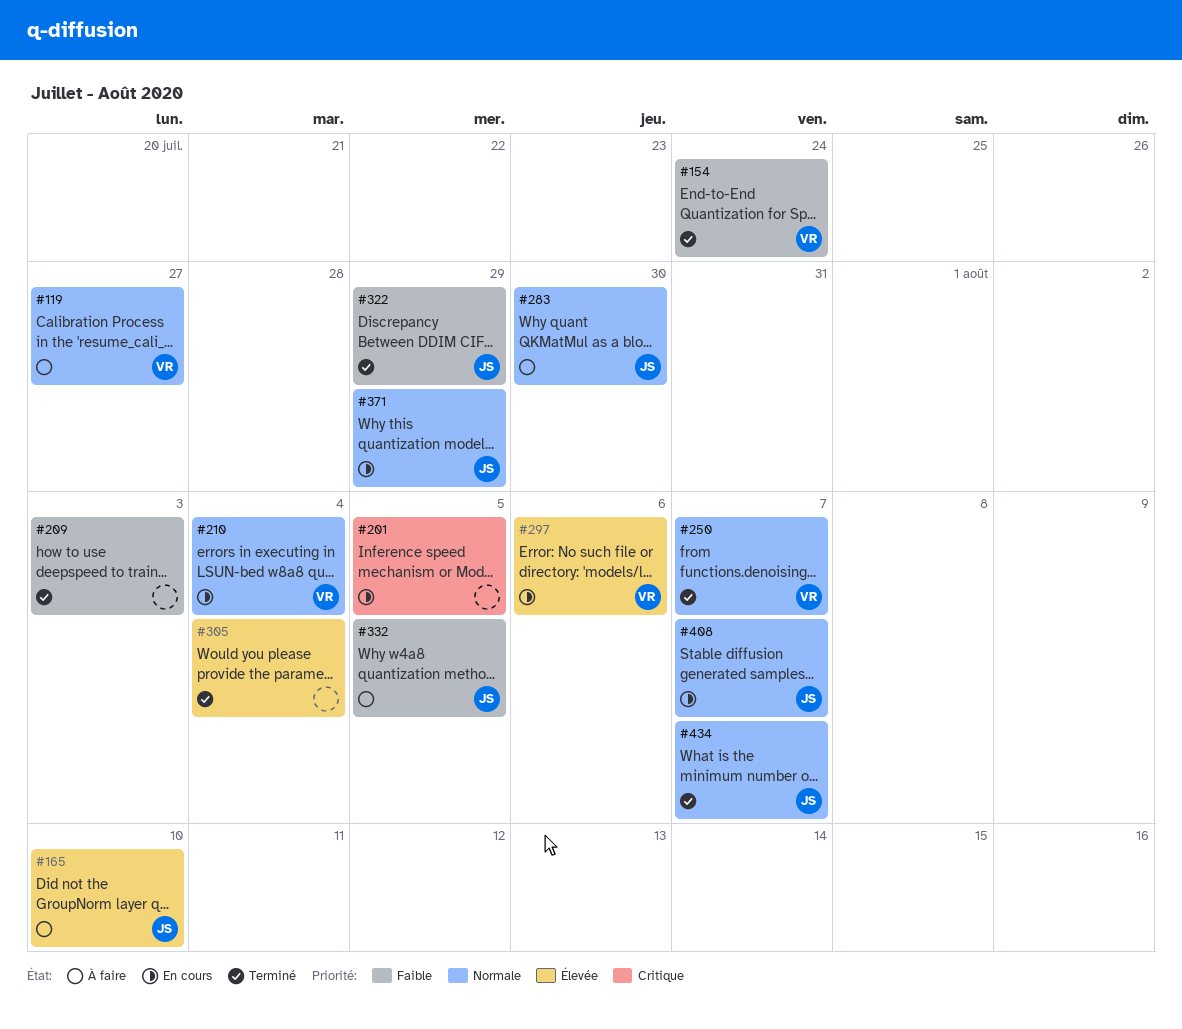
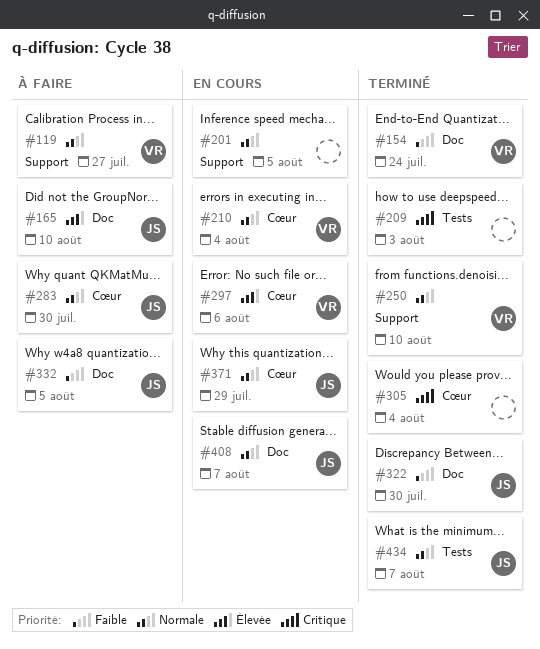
#201, priority: Critique -> Normale
#209, priority: Faible -> Critique
#250, due: Aug 7 -> Aug 10
#305, priority: Élevée -> Critique
#322, due: Jul 29 -> Jul 30

